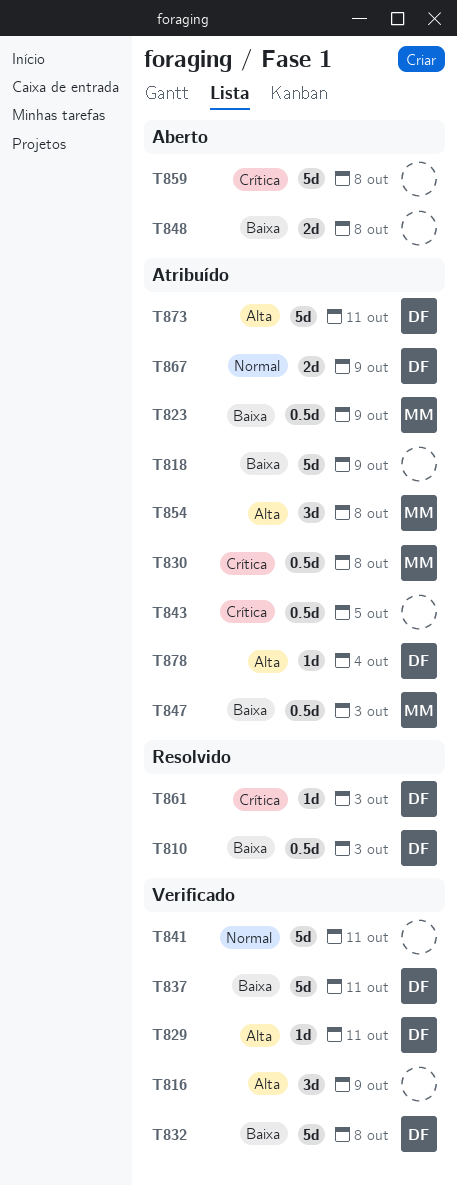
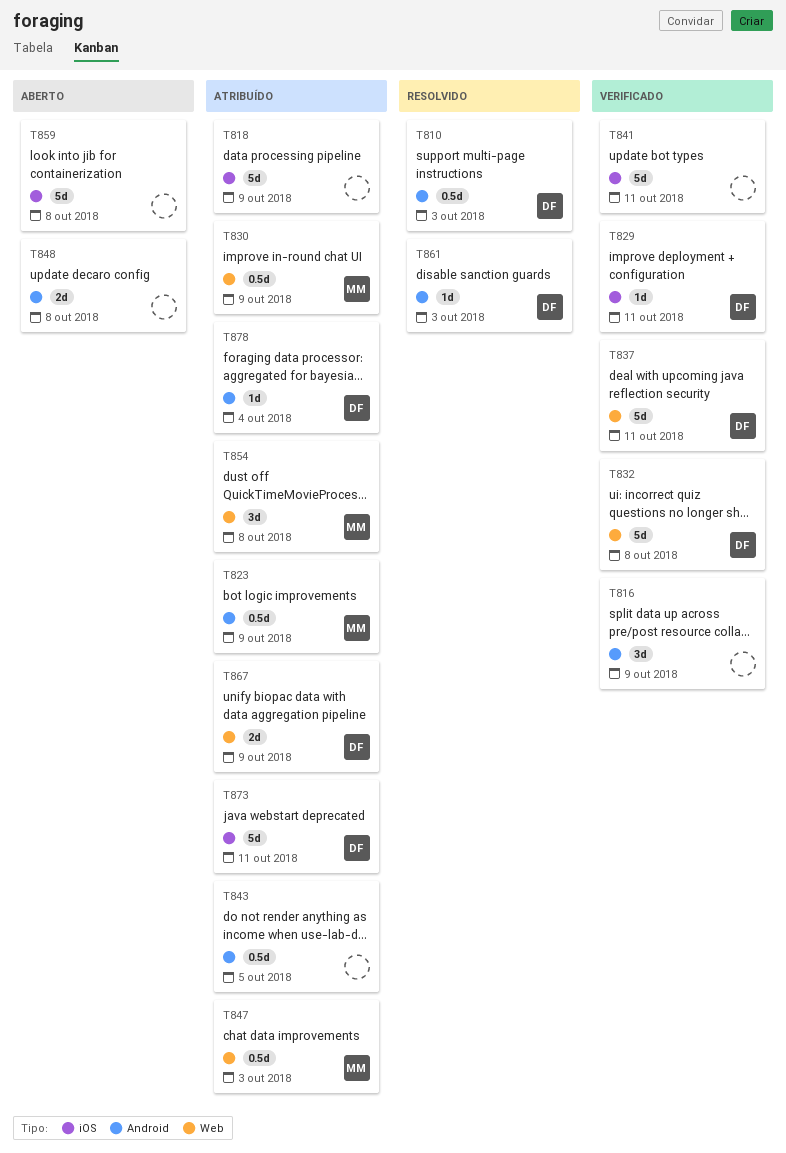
T830, due: Oct 8 -> Oct 9

